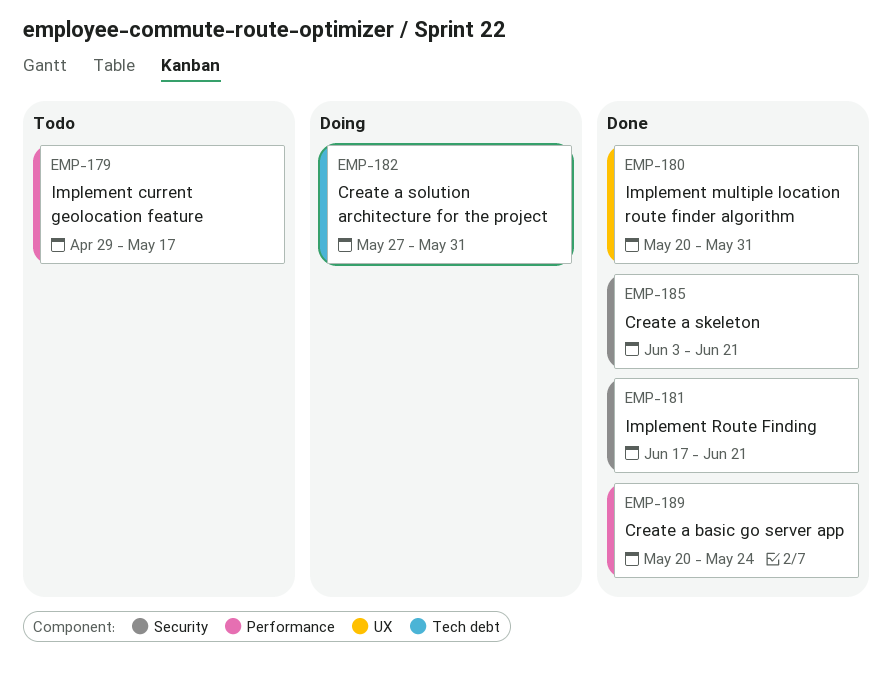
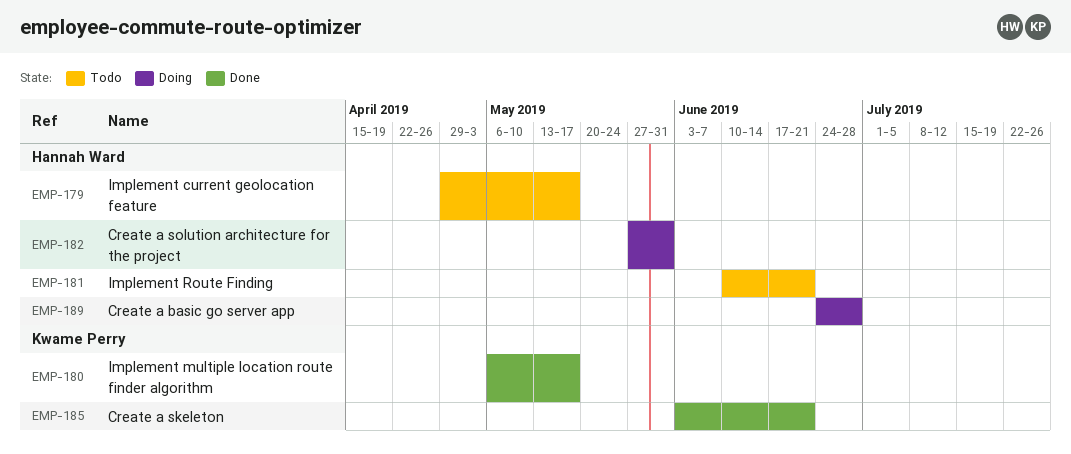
EMP-180, start: May 20 -> May 6
EMP-180, due: May 31 -> May 17
EMP-181, status: Done -> Todo
EMP-181, start: Jun 17 -> Jun 10
EMP-189, status: Done -> Doing
EMP-189, start: May 20 -> Jun 24
EMP-189, due: May 24 -> Jun 28

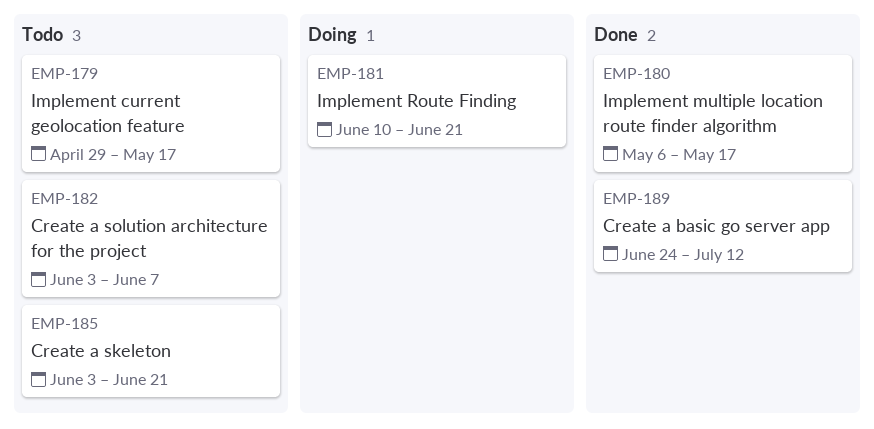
EMP-181, status: Todo -> Doing
EMP-182, status: Doing -> Todo
EMP-182, start: May 27 -> Jun 3
EMP-182, due: May 31 -> Jun 7
EMP-185, status: Done -> Todo
EMP-189, status: Doing -> Done
EMP-189, due: Jun 28 -> Jul 12

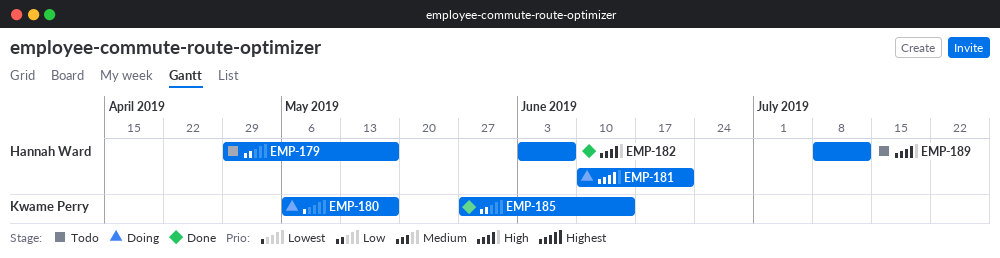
EMP-180, status: Done -> Doing
EMP-182, status: Todo -> Done
EMP-185, status: Todo -> Done
EMP-185, start: Jun 3 -> May 27
EMP-185, due: Jun 21 -> Jun 14
EMP-189, status: Done -> Todo
EMP-189, start: Jun 24 -> Jul 8

